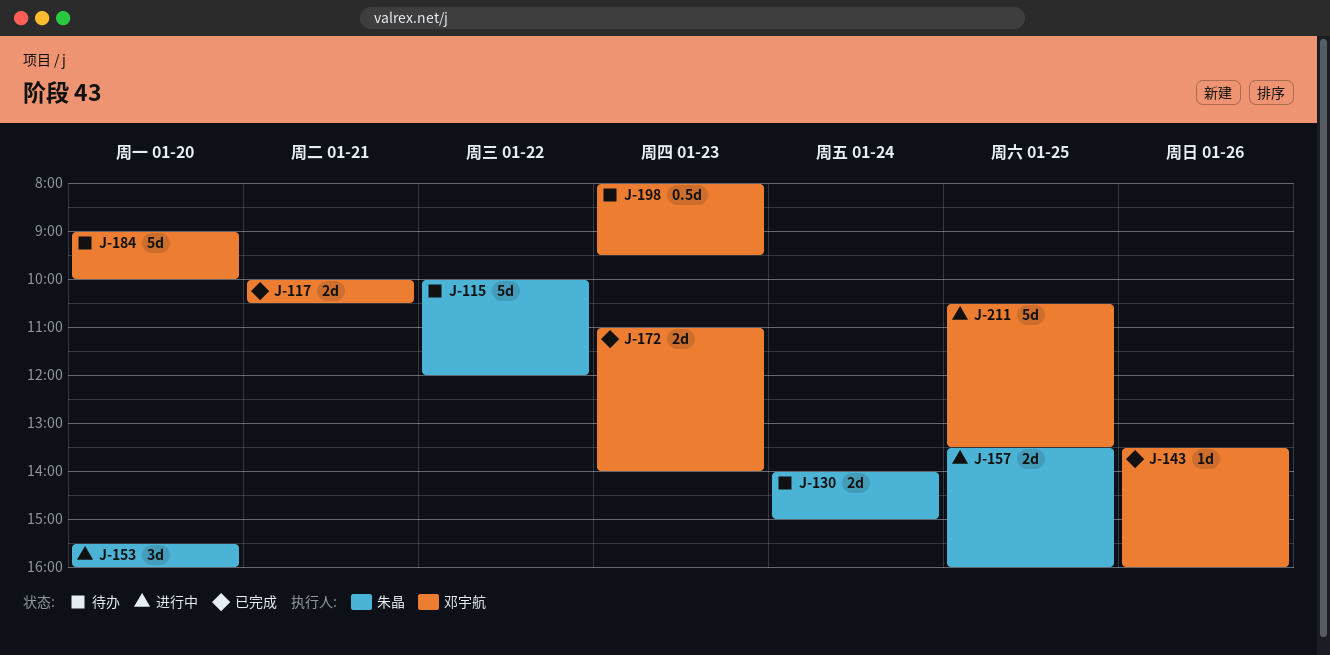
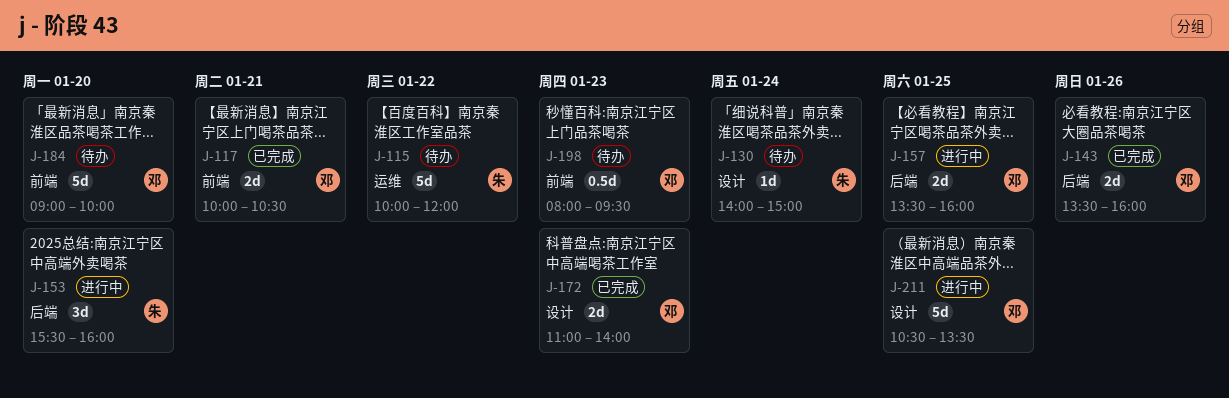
J-130, estimate: 2d -> 1d
J-143, estimate: 1d -> 2d
J-157, owner: 朱晶 -> 邓宇航

